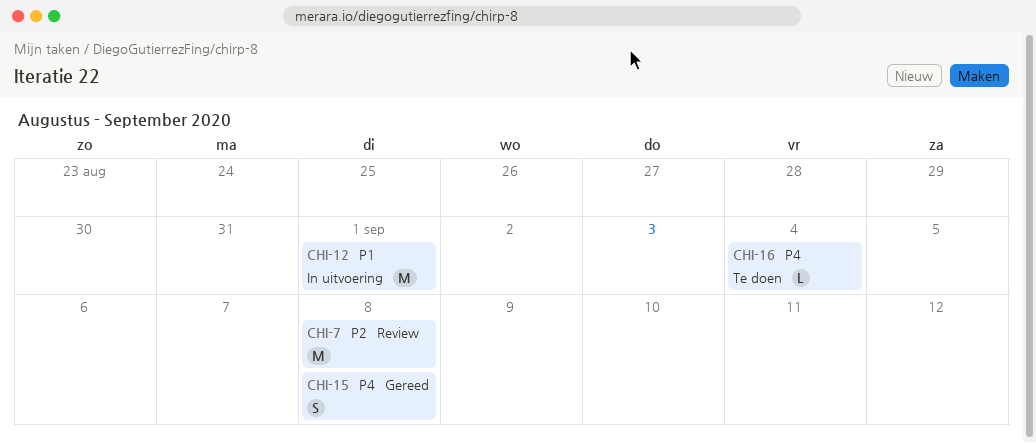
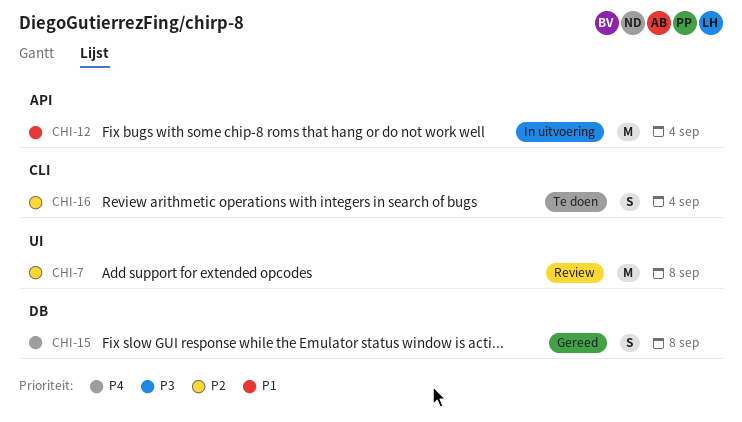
CHI-12, due: Sep 1 -> Sep 4
CHI-16, priority: P4 -> P2
CHI-16, estimate: L -> S

